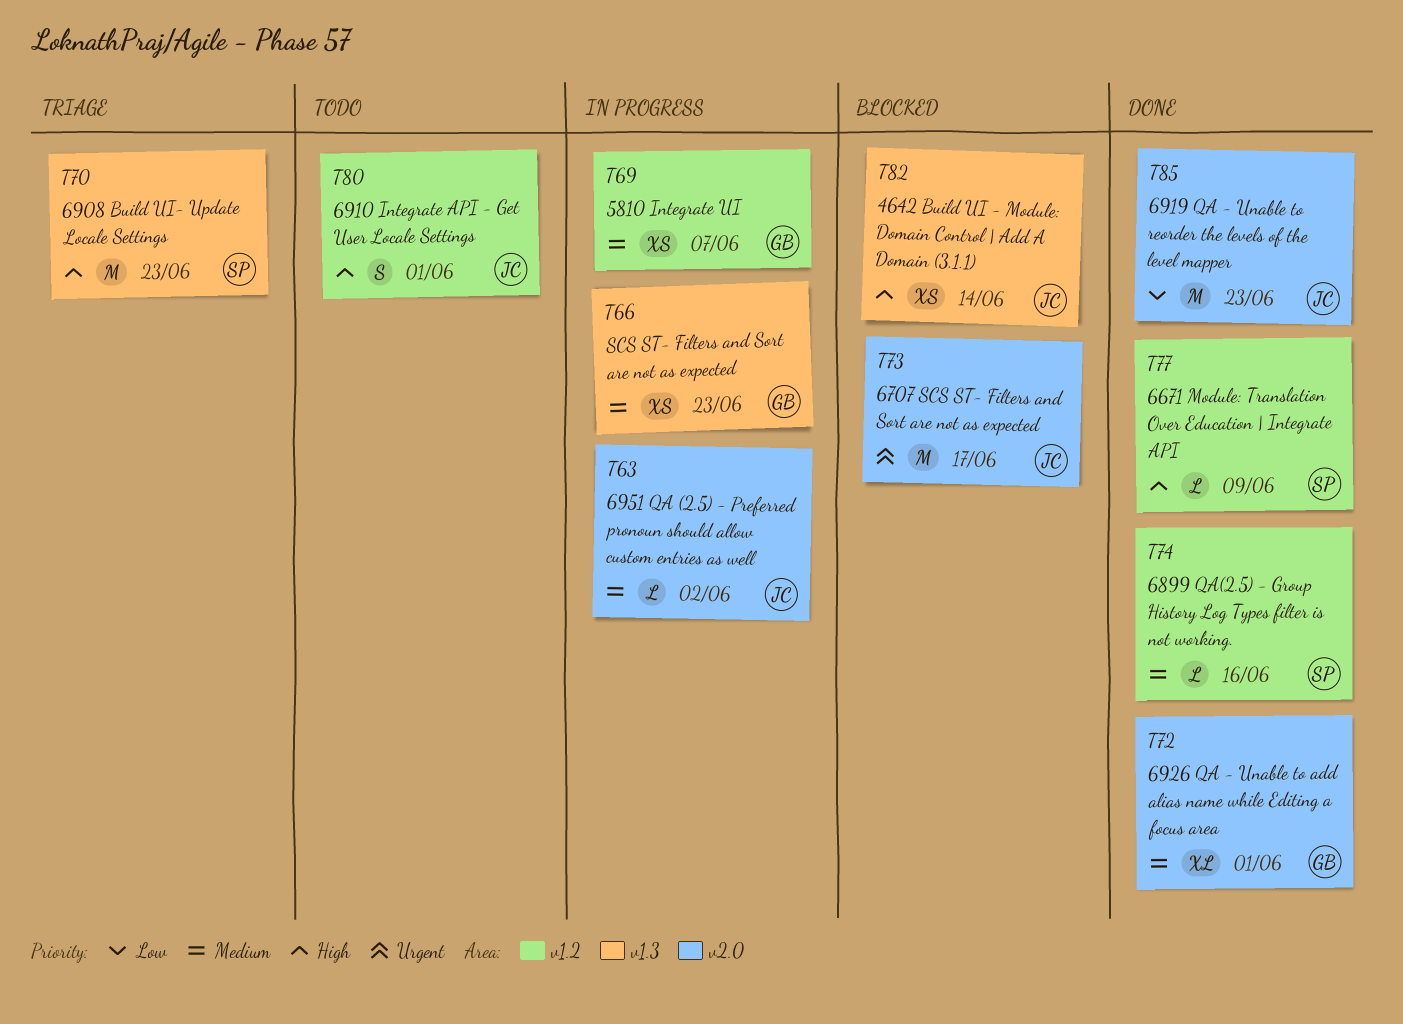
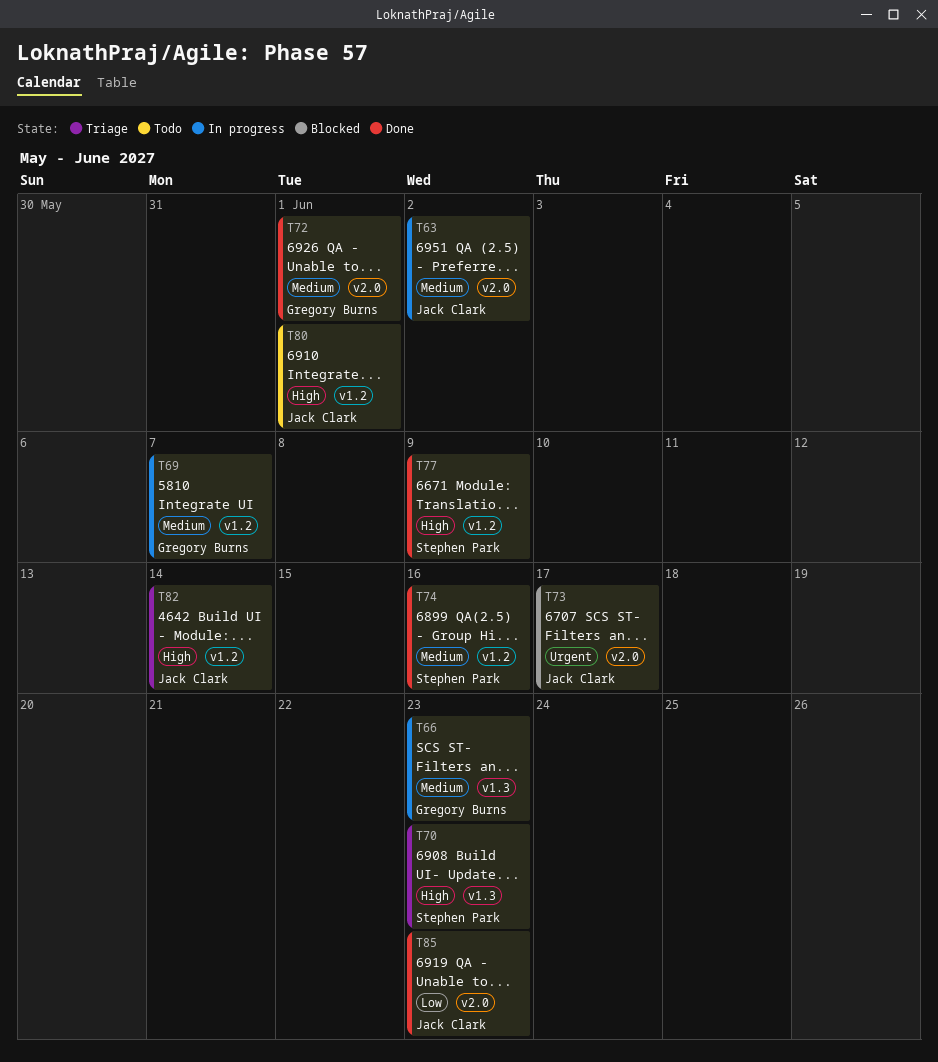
T82, status: Blocked -> Triage
T82, label: v1.3 -> v1.2

